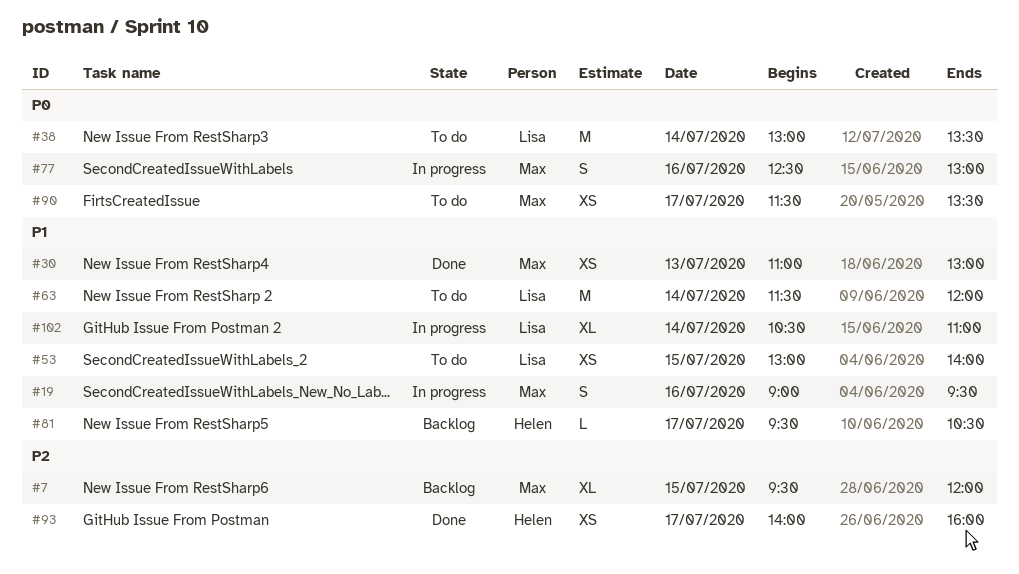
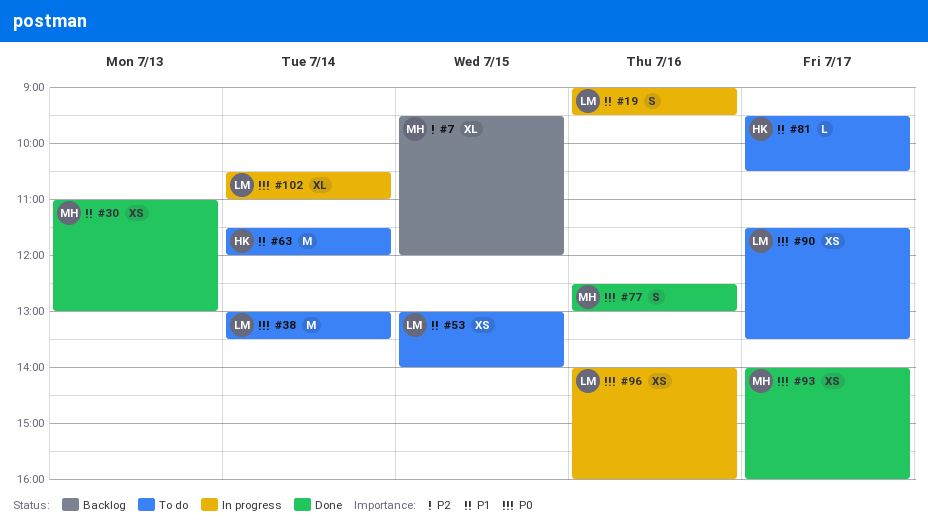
#19, owner: Max -> Lisa
#63, owner: Lisa -> Helen
#77, status: In progress -> Done
#81, status: Backlog -> To do
#90, owner: Max -> Lisa
#93, owner: Helen -> Max
#93, priority: P2 -> P0
#96: none -> present
#102, priority: P1 -> P0

